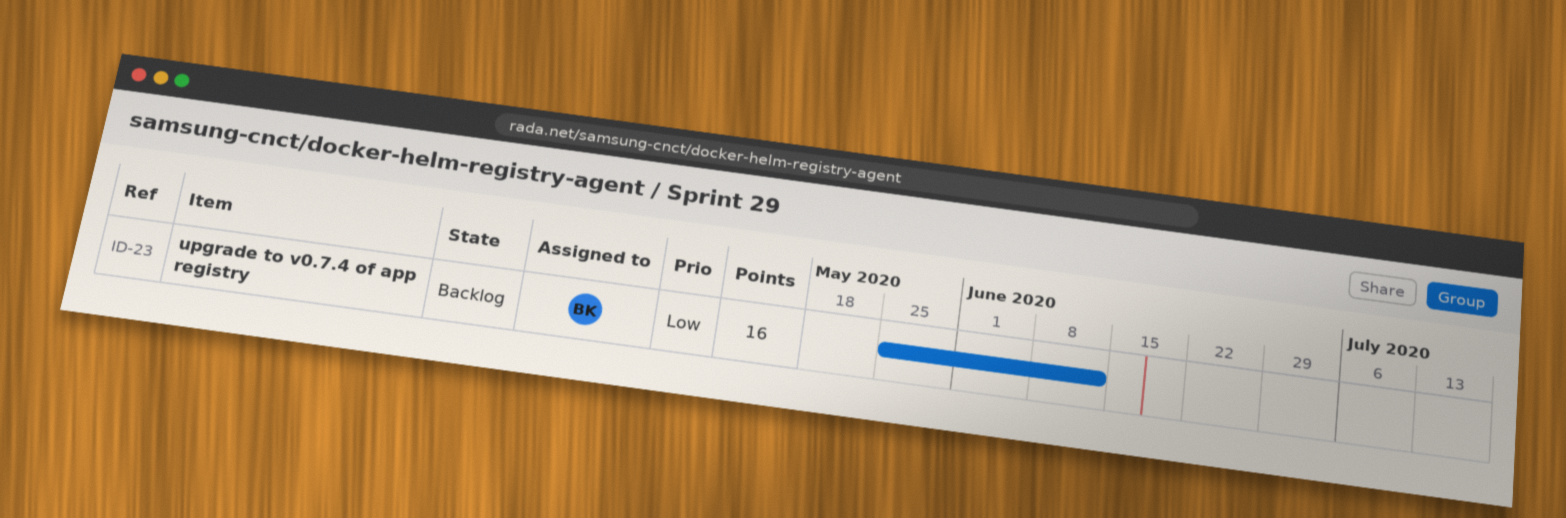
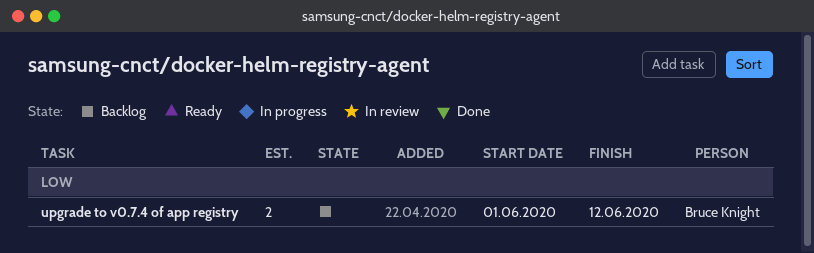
upgrade to v0.7.4 of app registry, estimate: 16 -> 2
upgrade to v0.7.4 of app registry, start: May 25 -> Jun 1

